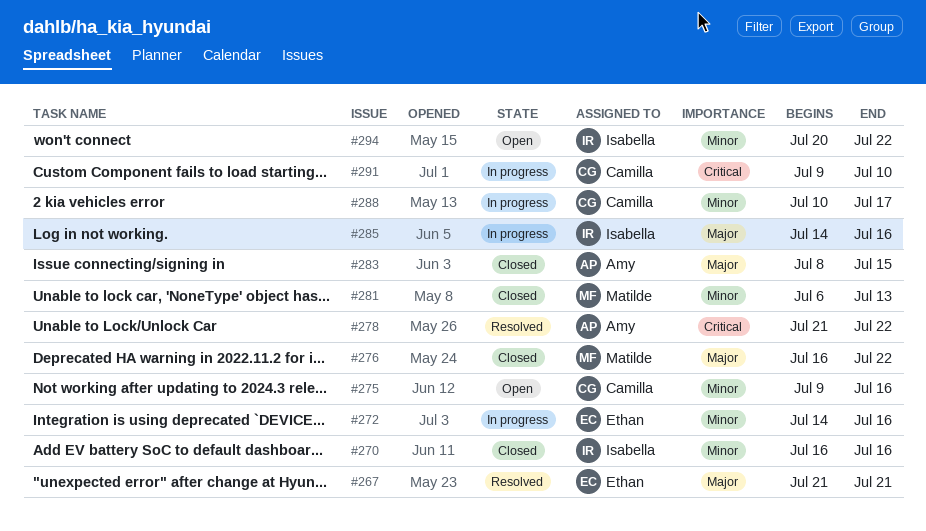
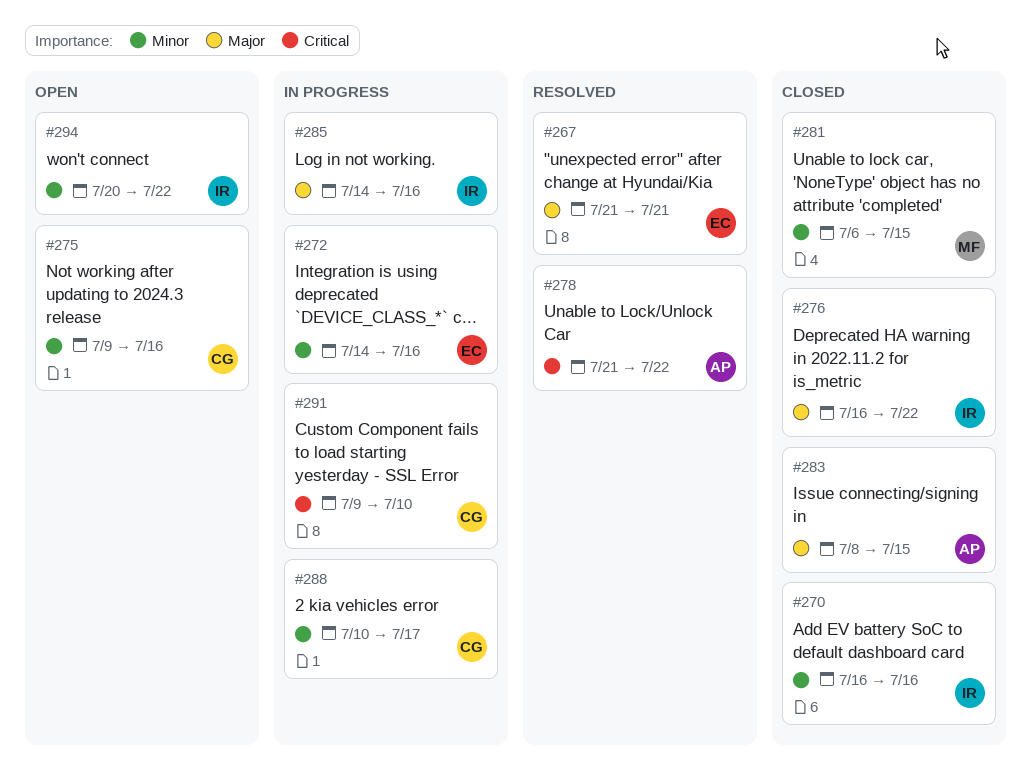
#276, owner: Matilde -> Isabella
#281, due: Jul 13 -> Jul 15

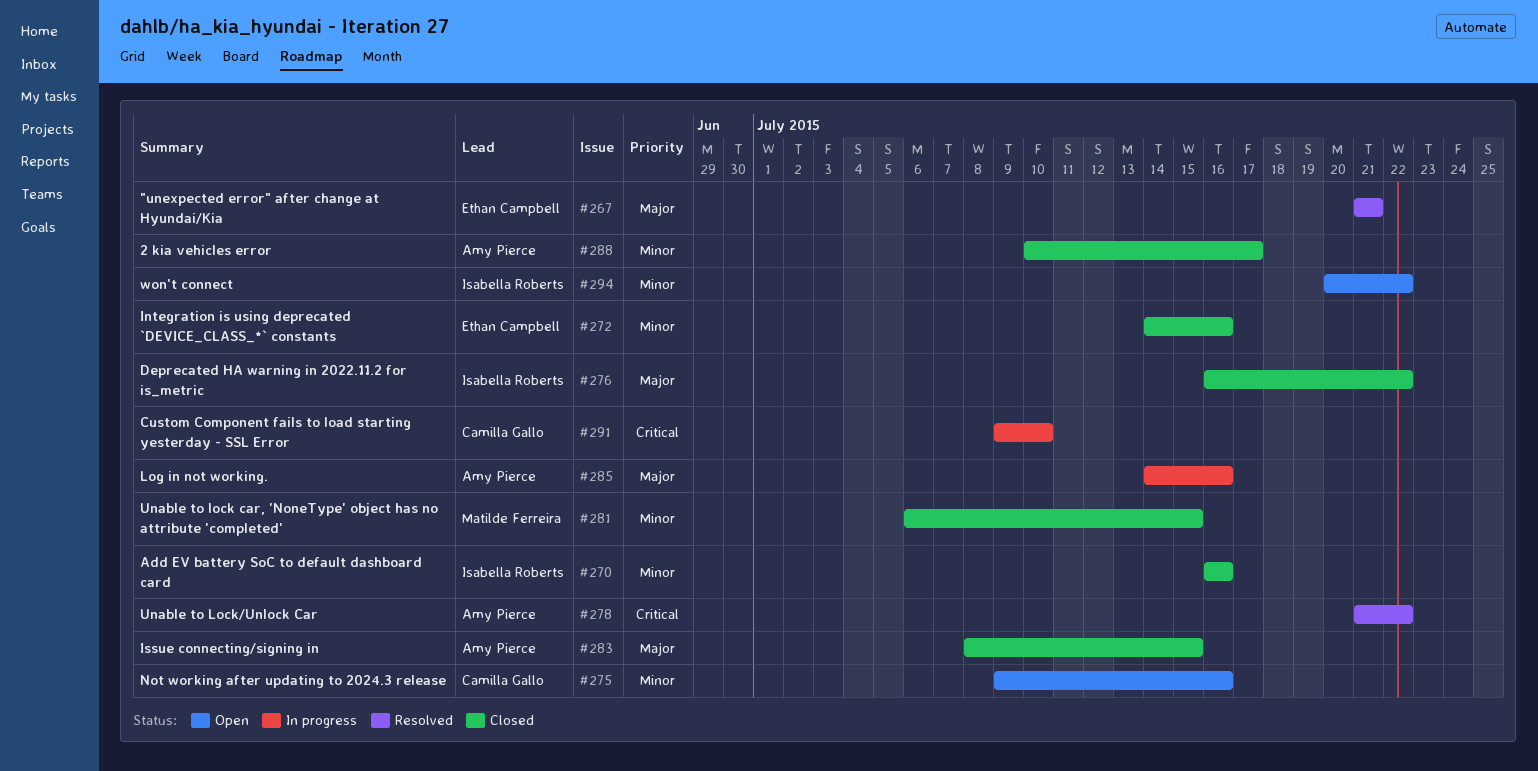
#272, status: In progress -> Closed
#285, owner: Isabella Roberts -> Amy Pierce
#288, status: In progress -> Closed
#288, owner: Camilla Gallo -> Amy Pierce

